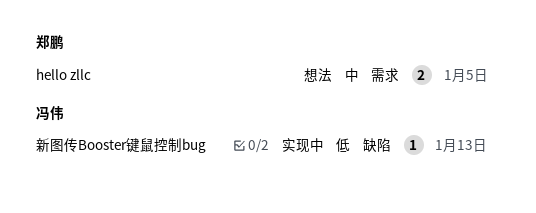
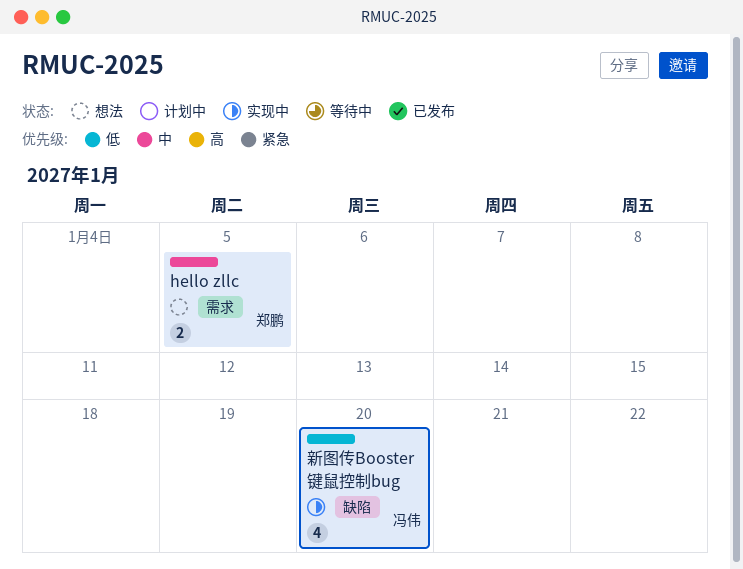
新图传Booster键鼠控制bug, estimate: 1 -> 4
新图传Booster键鼠控制bug, due: Jan 13 -> Jan 20

